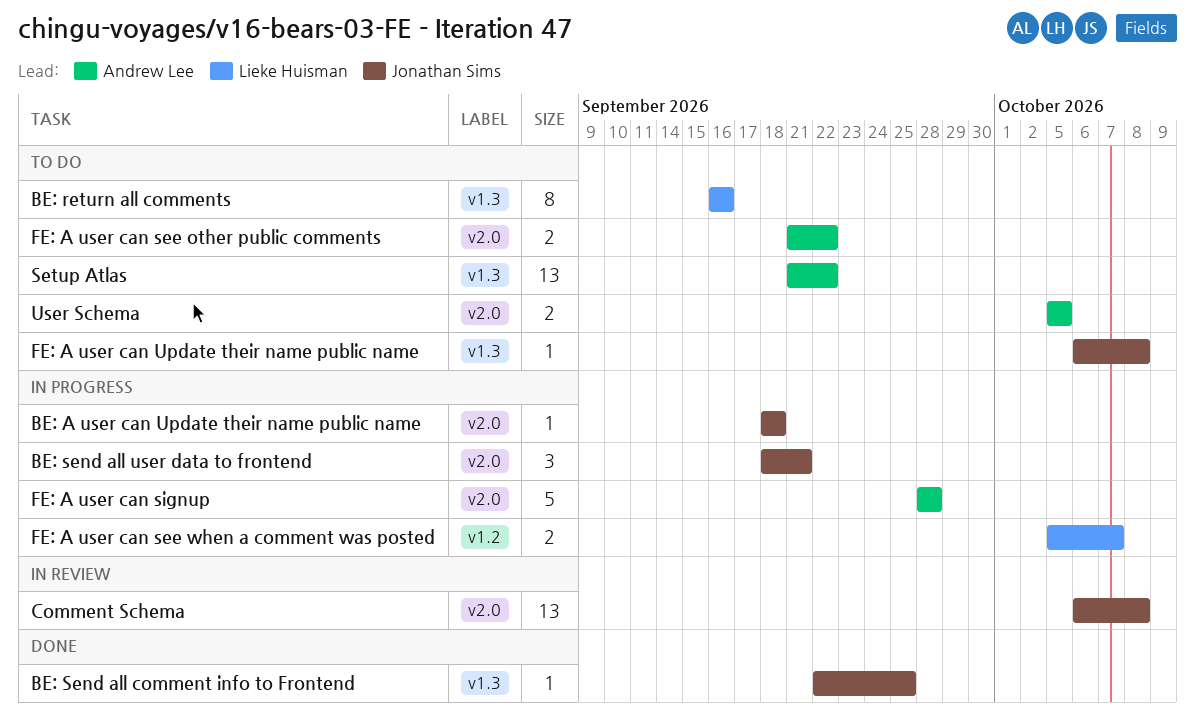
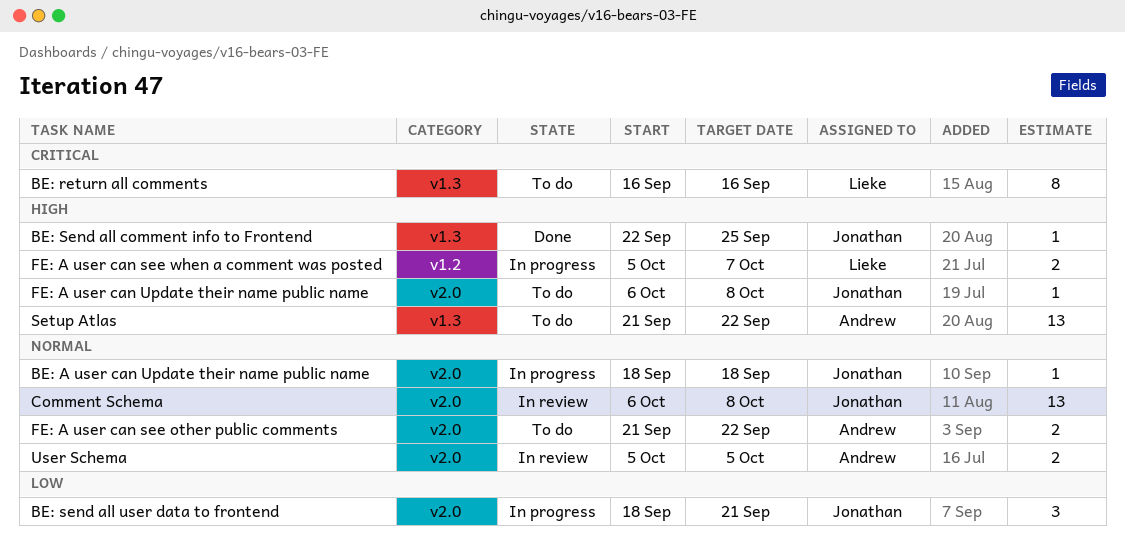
FE: A user can signup: present -> none
FE: A user can Update their name public name, label: v1.3 -> v2.0
User Schema, status: To do -> In review

